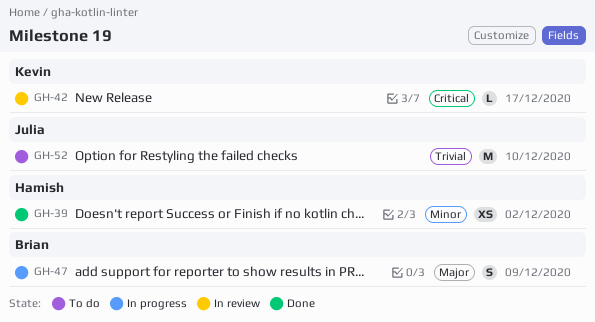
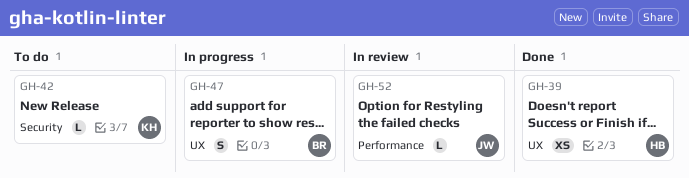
GH-42, status: In review -> To do
GH-52, status: To do -> In review
GH-52, estimate: M -> L

